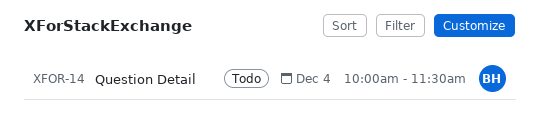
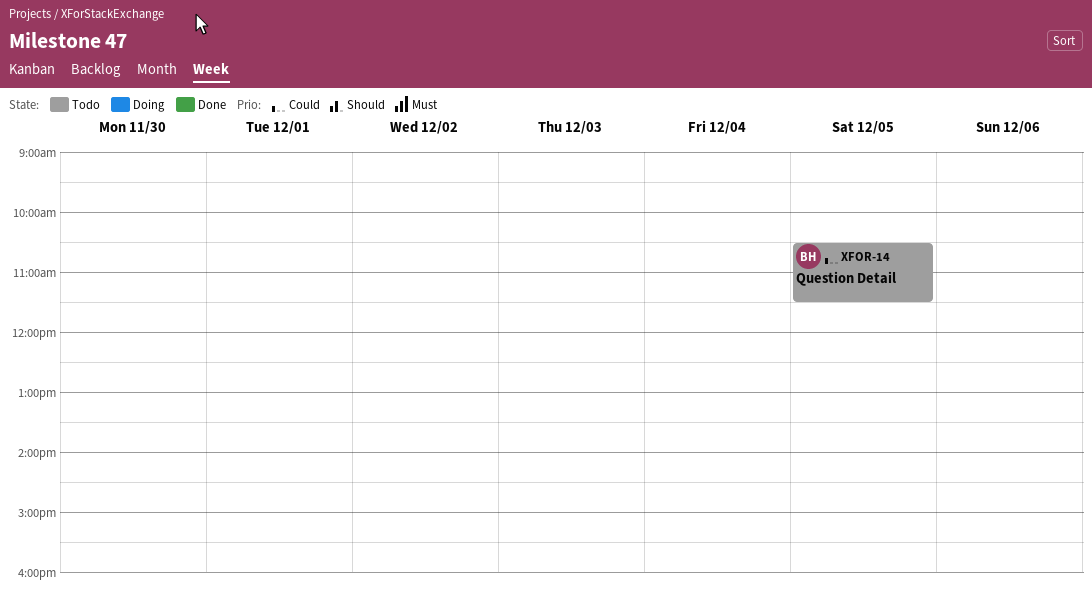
XFOR-14, day: Dec 4 -> Dec 5
XFOR-14, begins: 10:00 -> 10:30

